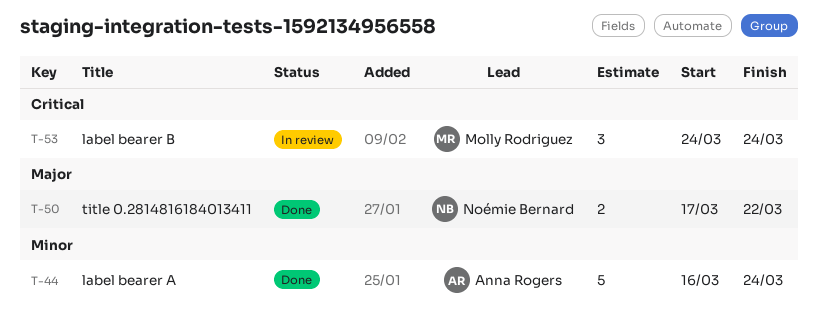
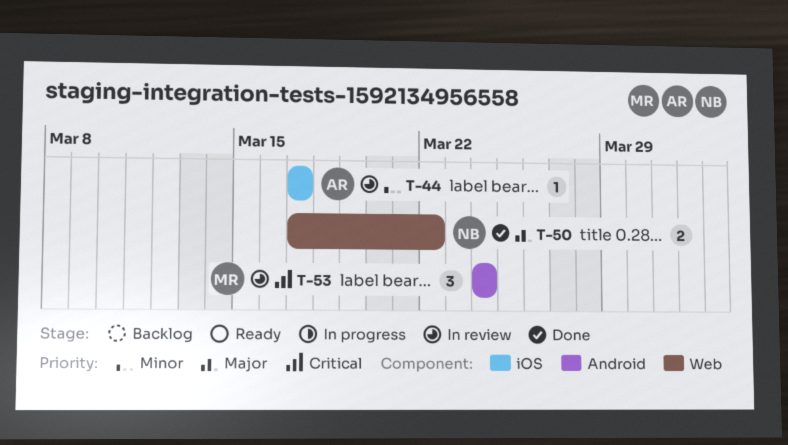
T-44, status: Done -> In review
T-44, estimate: 5 -> 1
T-44, start: Mar 16 -> Mar 17
T-44, due: Mar 24 -> Mar 17

